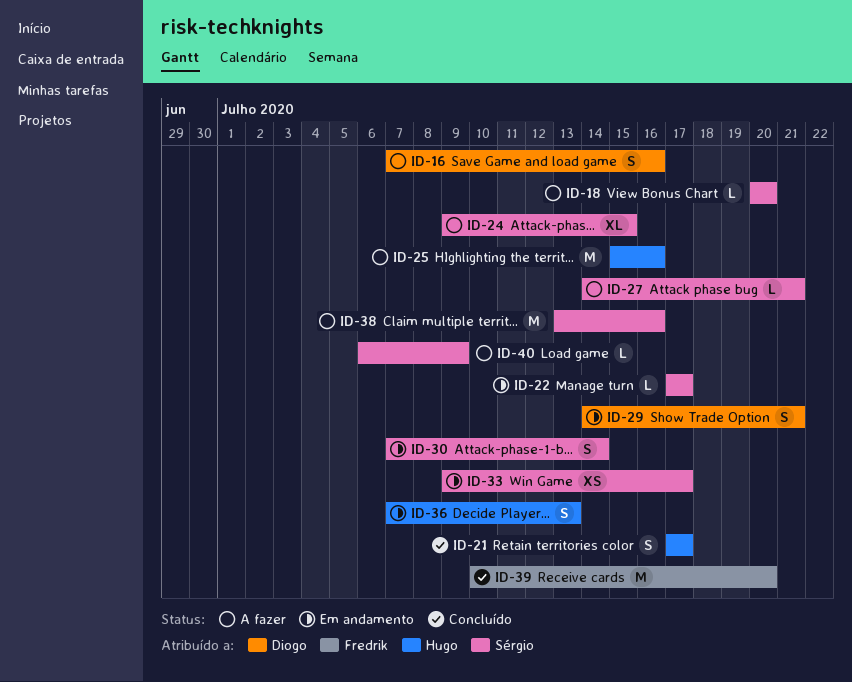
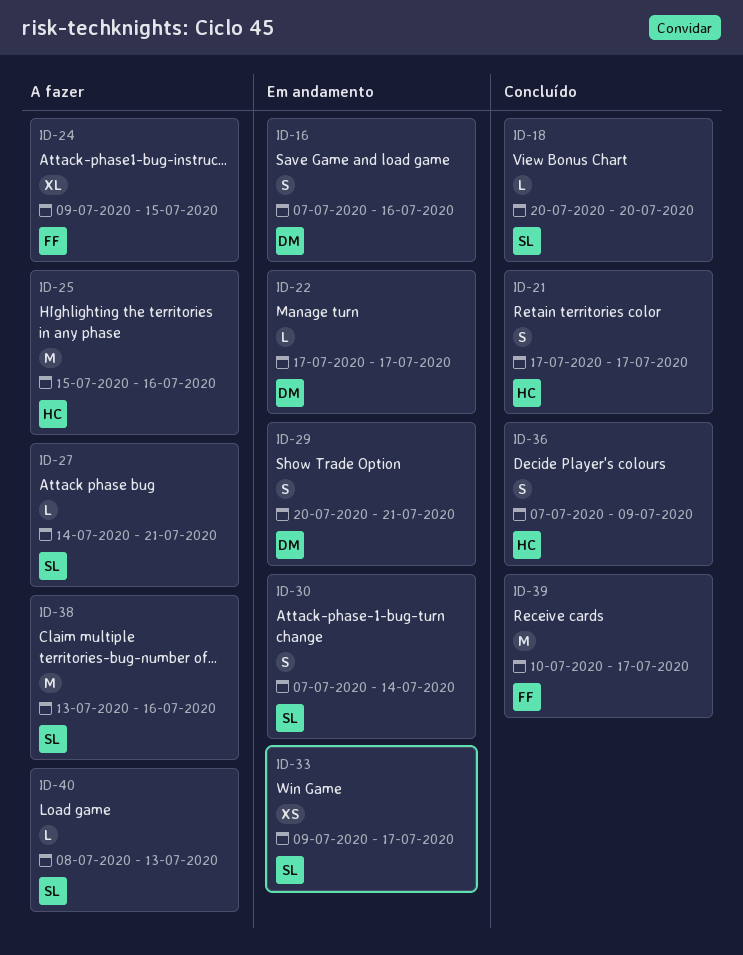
ID-16, status: A fazer -> Em andamento
ID-18, status: A fazer -> Concluído
ID-22, owner: Sérgio -> Diogo
ID-24, owner: Sérgio -> Fredrik
ID-29, start: Jul 14 -> Jul 20
ID-36, status: Em andamento -> Concluído
ID-36, due: Jul 13 -> Jul 9
ID-39, due: Jul 20 -> Jul 17
ID-40, start: Jul 6 -> Jul 8
ID-40, due: Jul 9 -> Jul 13

